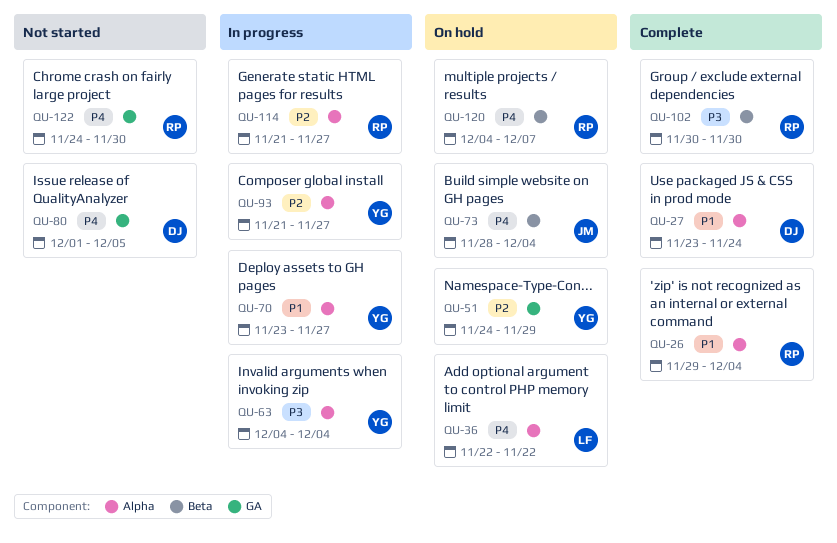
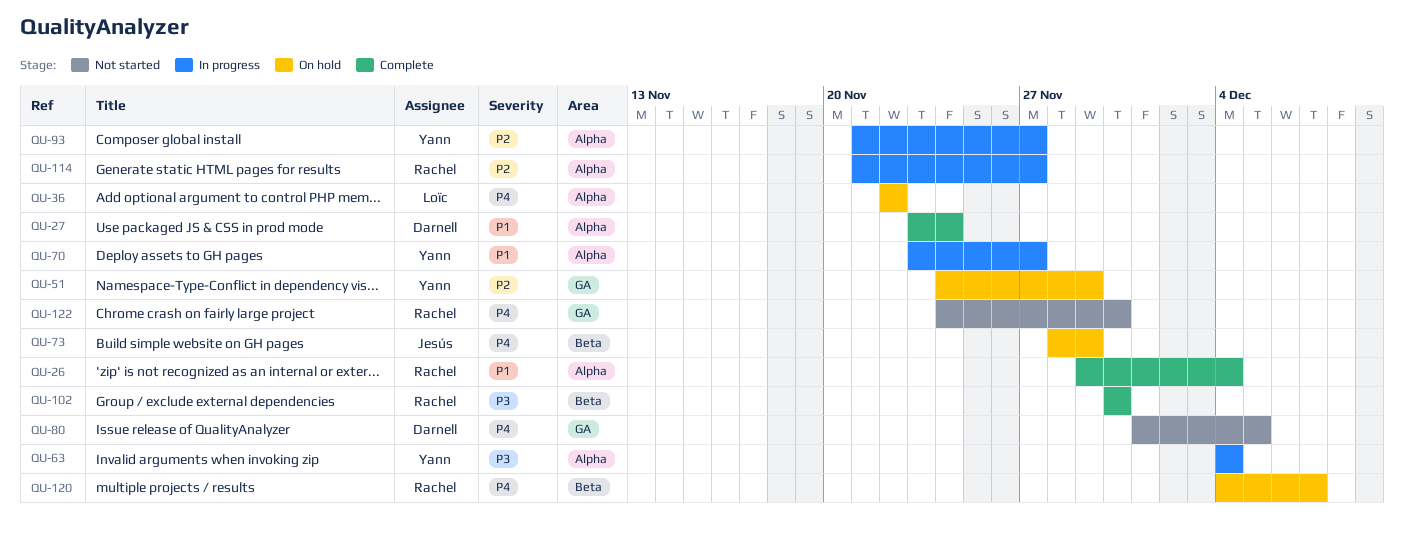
QU-73, due: Dec 4 -> Nov 29

